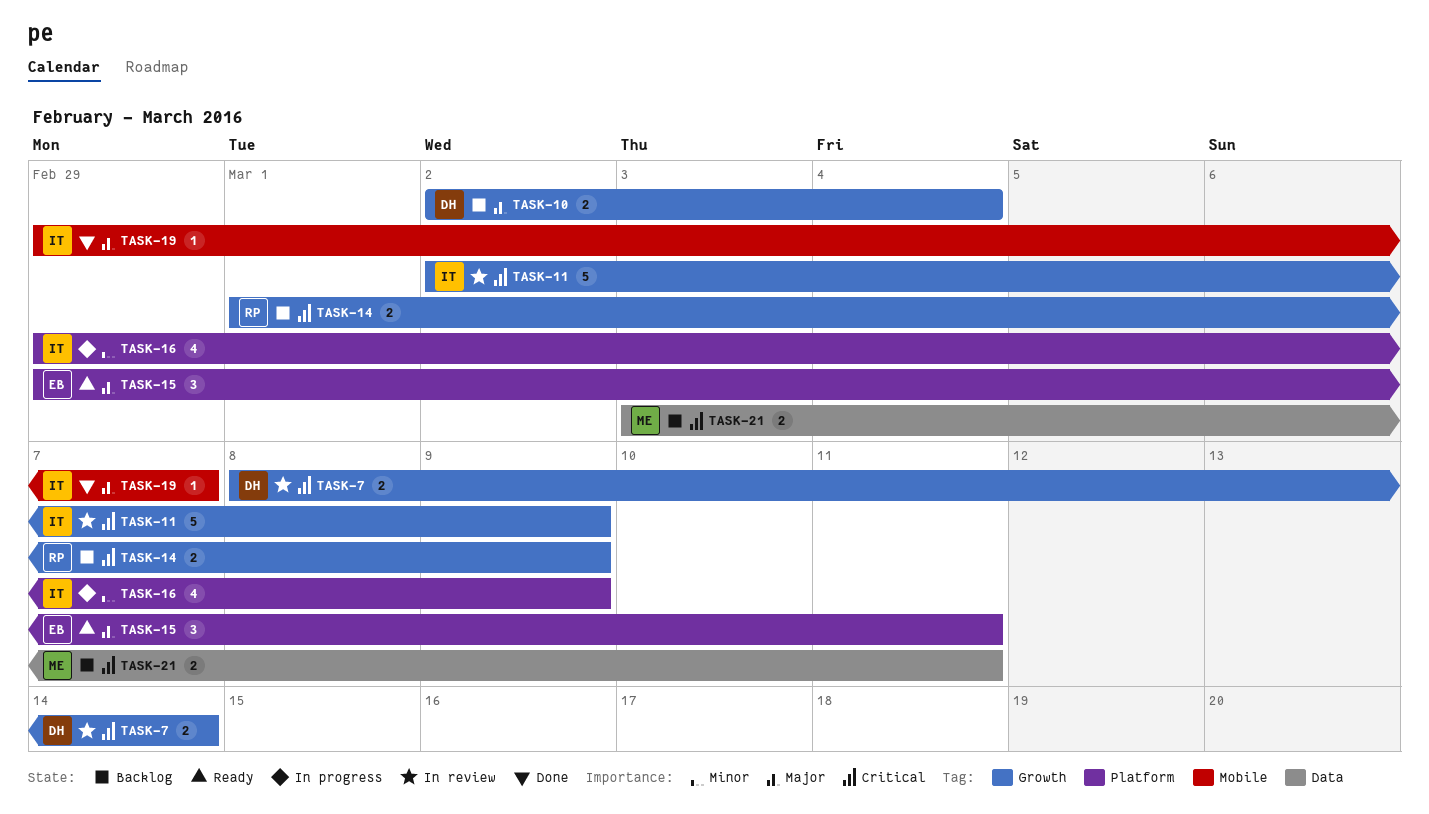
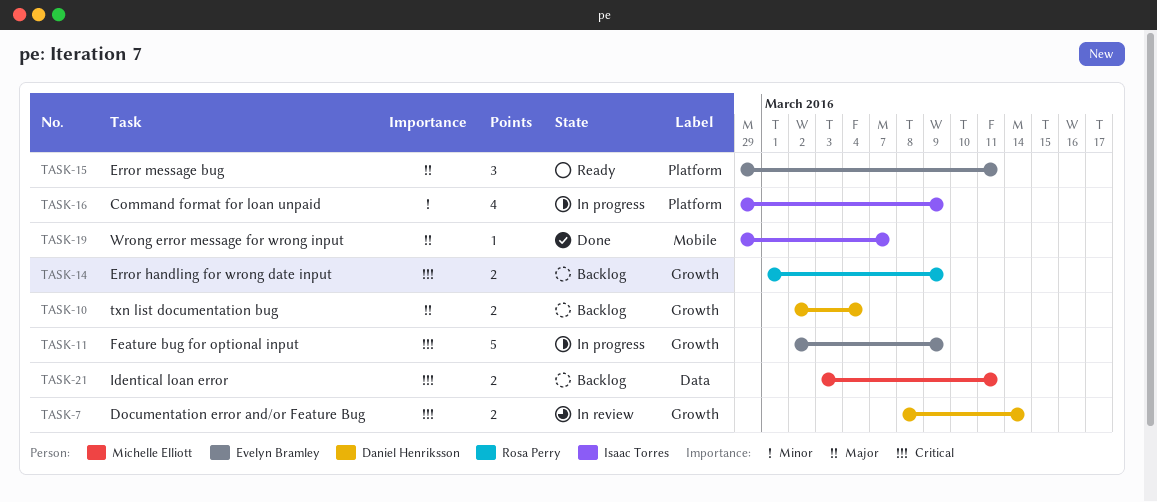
TASK-11, status: In review -> In progress
TASK-11, owner: Isaac Torres -> Evelyn Bramley

